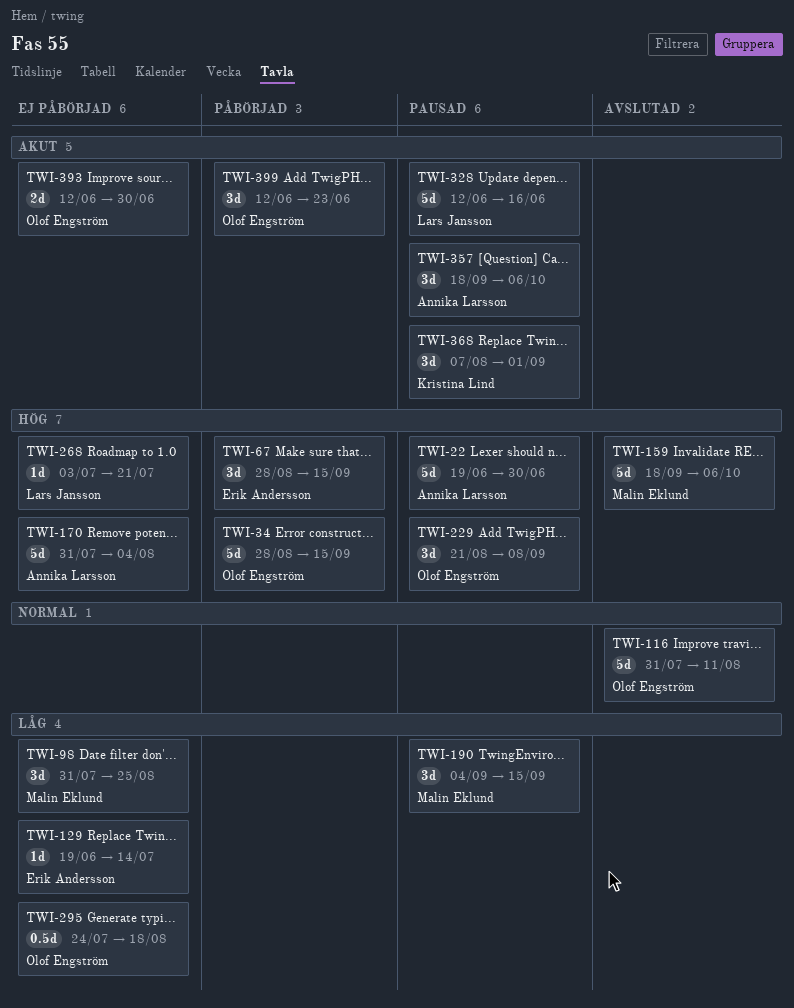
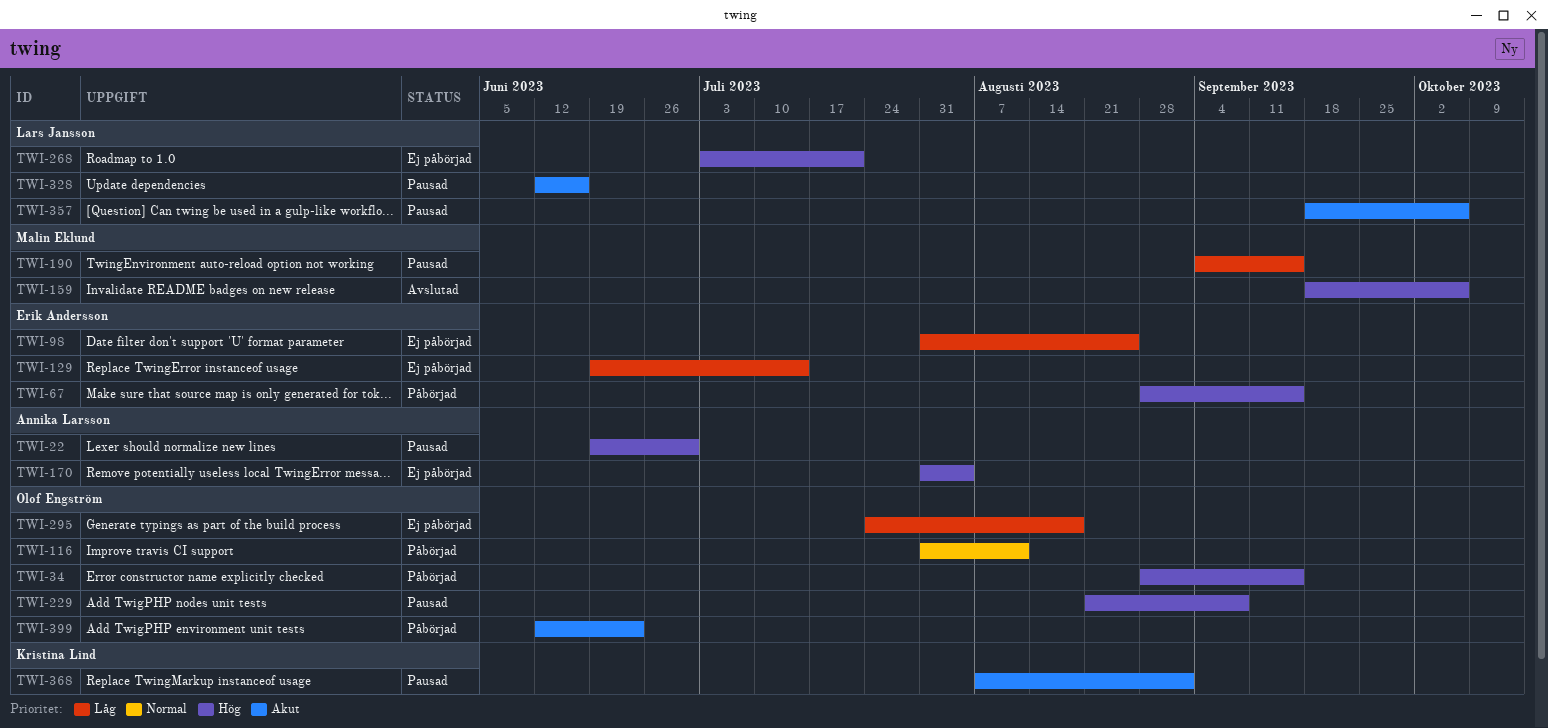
TWI-98, owner: Malin Eklund -> Erik Andersson
TWI-116, status: Avslutad -> Påbörjad
TWI-357, owner: Annika Larsson -> Lars Jansson
TWI-393: present -> none

